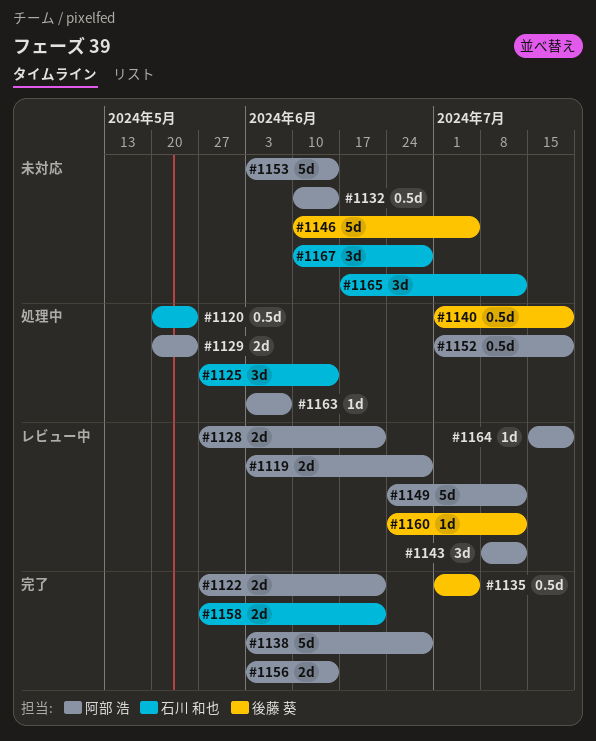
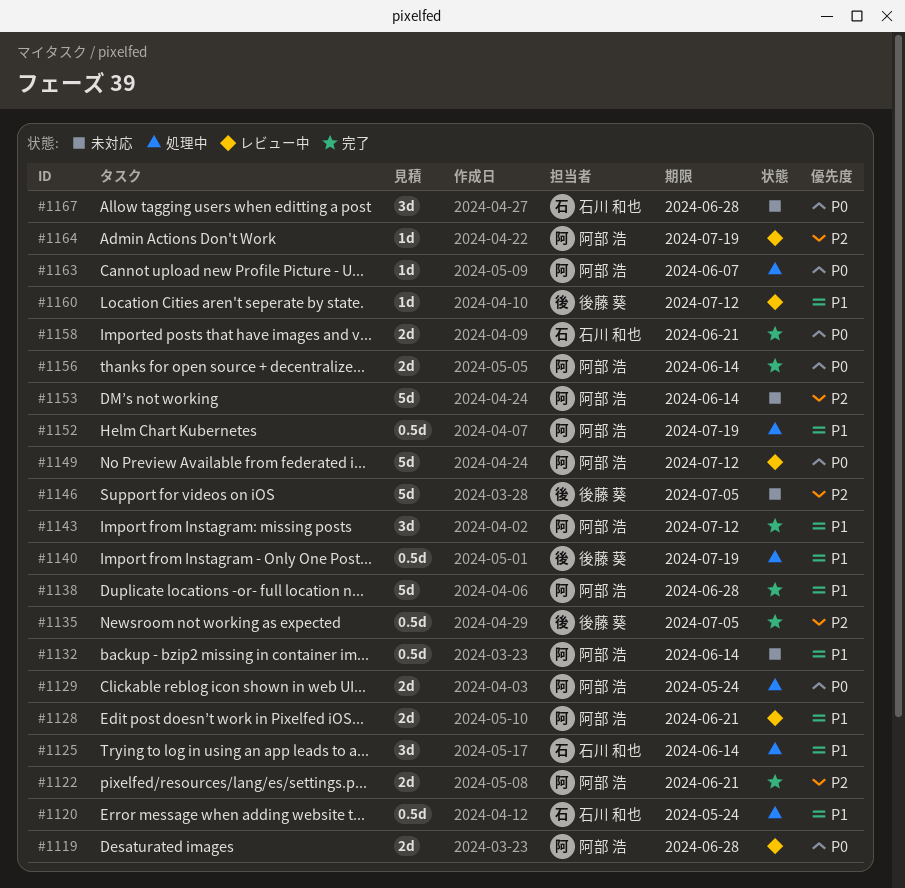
#1143, status: レビュー中 -> 完了
#1165: present -> none

